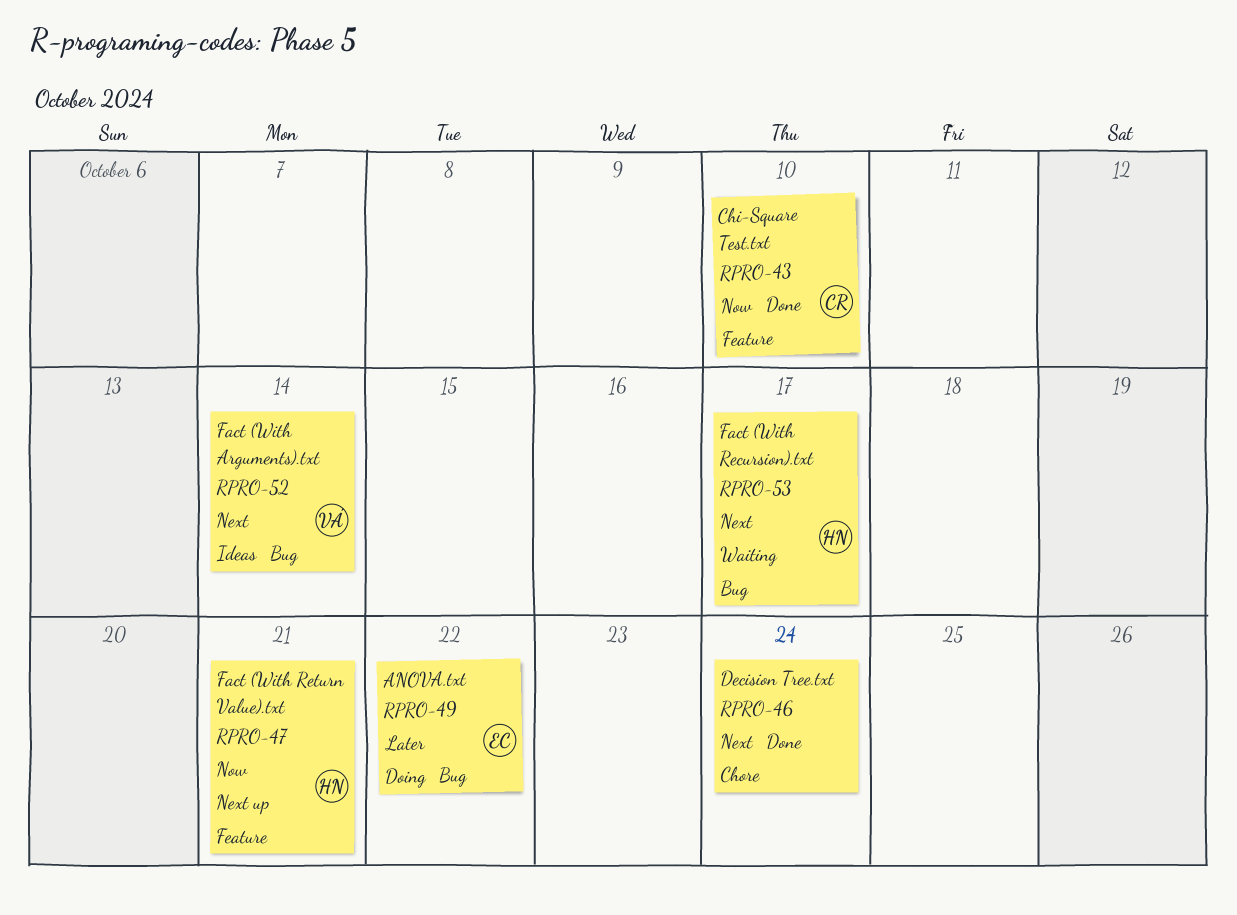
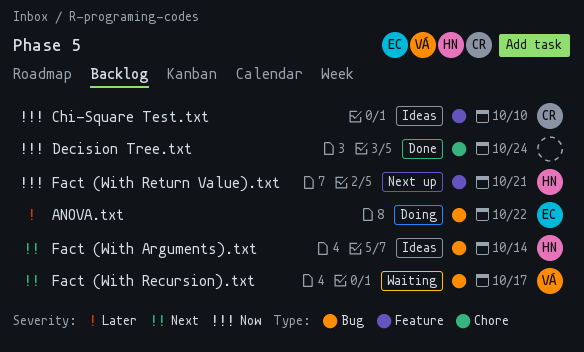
Chi-Square Test.txt, status: Done -> Ideas
Decision Tree.txt, priority: Next -> Now
Fact (With Arguments).txt, owner: VÁ -> HN
Fact (With Recursion).txt, owner: HN -> VÁ

